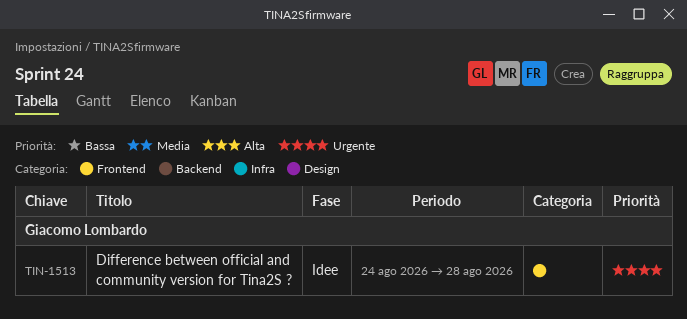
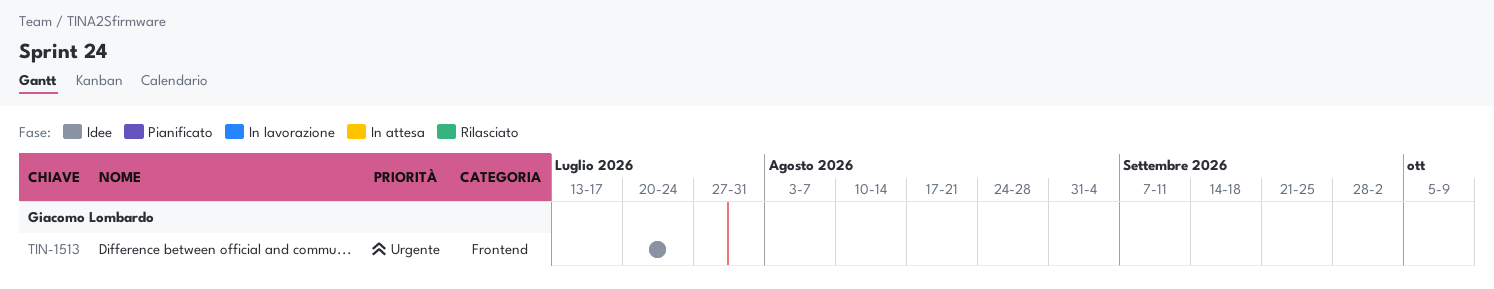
TIN-1513, start: Aug 24 -> Jul 20
TIN-1513, due: Aug 28 -> Jul 24

